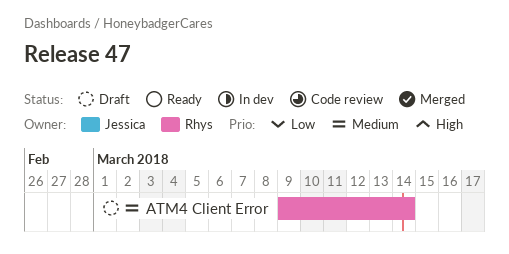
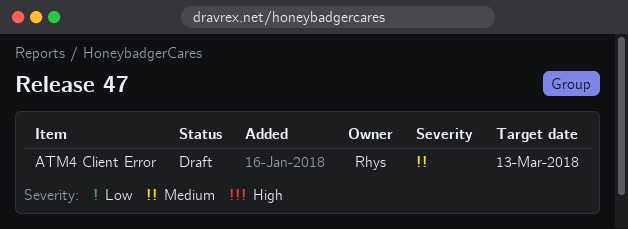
ATM4 Client Error, due: Mar 14 -> Mar 13

